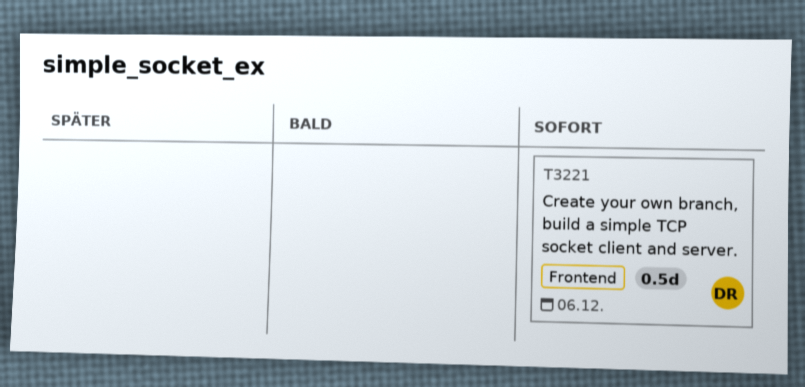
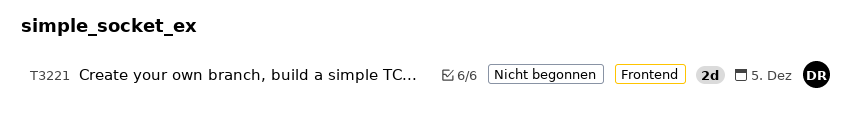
T3221, estimate: 0.5d -> 2d
T3221, due: Dec 6 -> Dec 5

